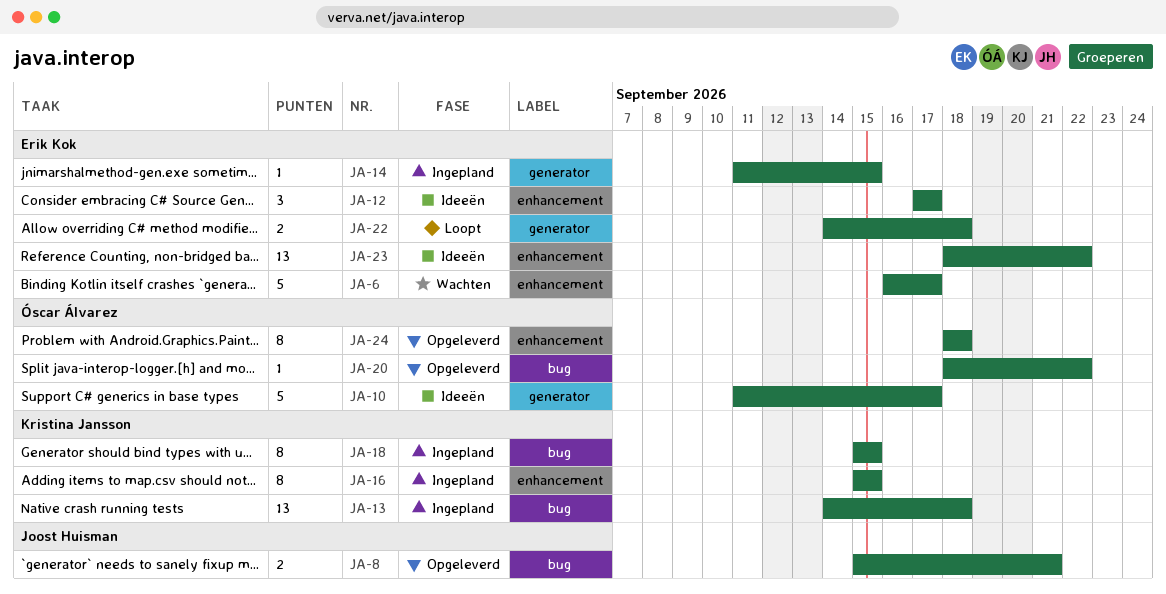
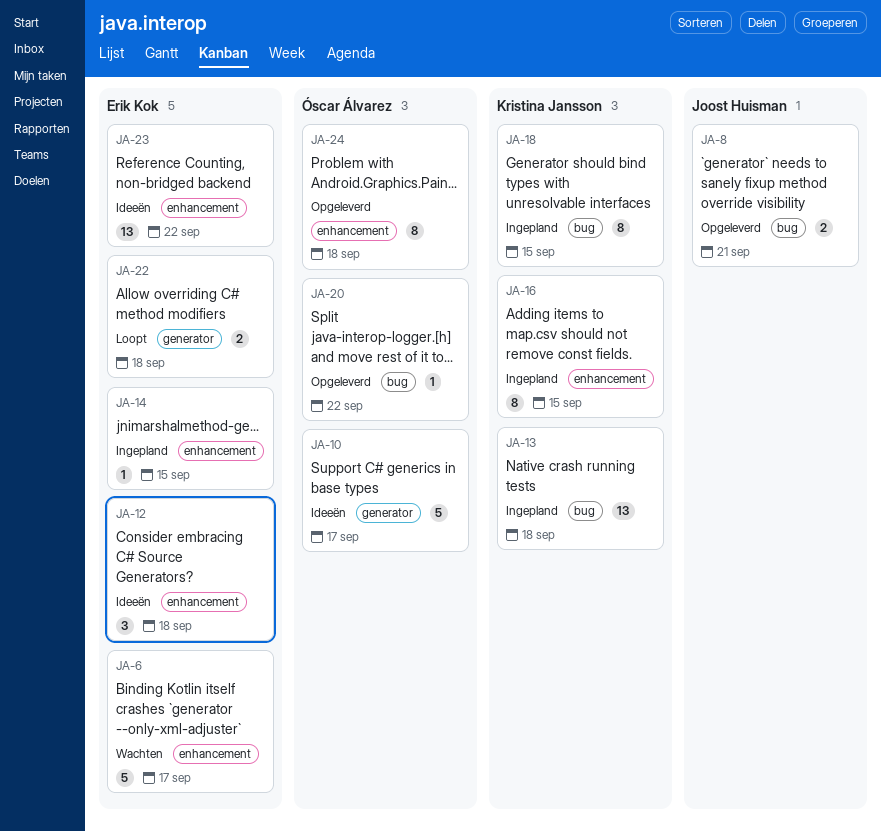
JA-12, due: Sep 17 -> Sep 18
JA-14, label: generator -> enhancement

